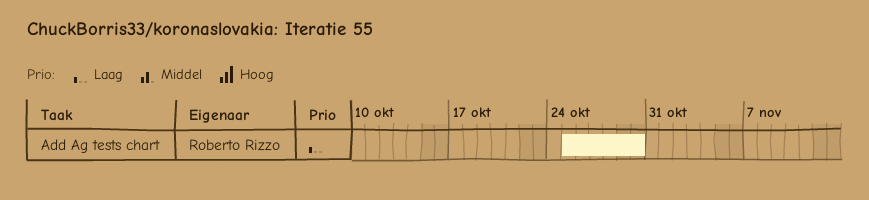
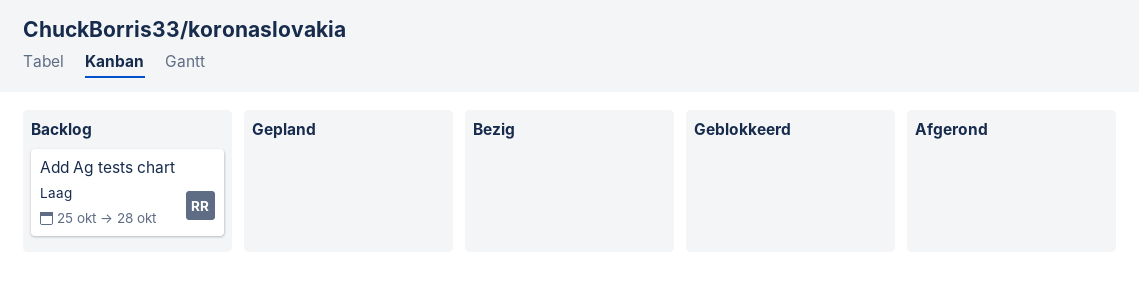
Add Ag tests chart, due: Oct 30 -> Oct 28

